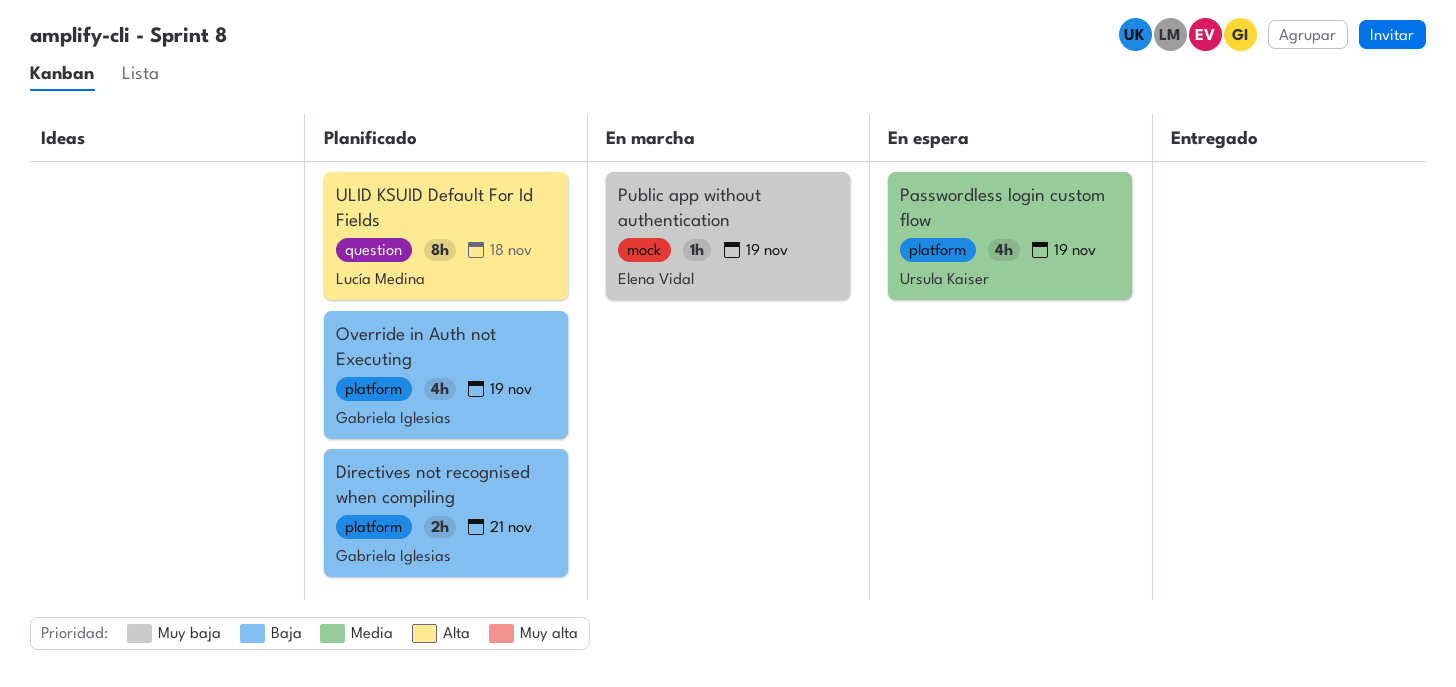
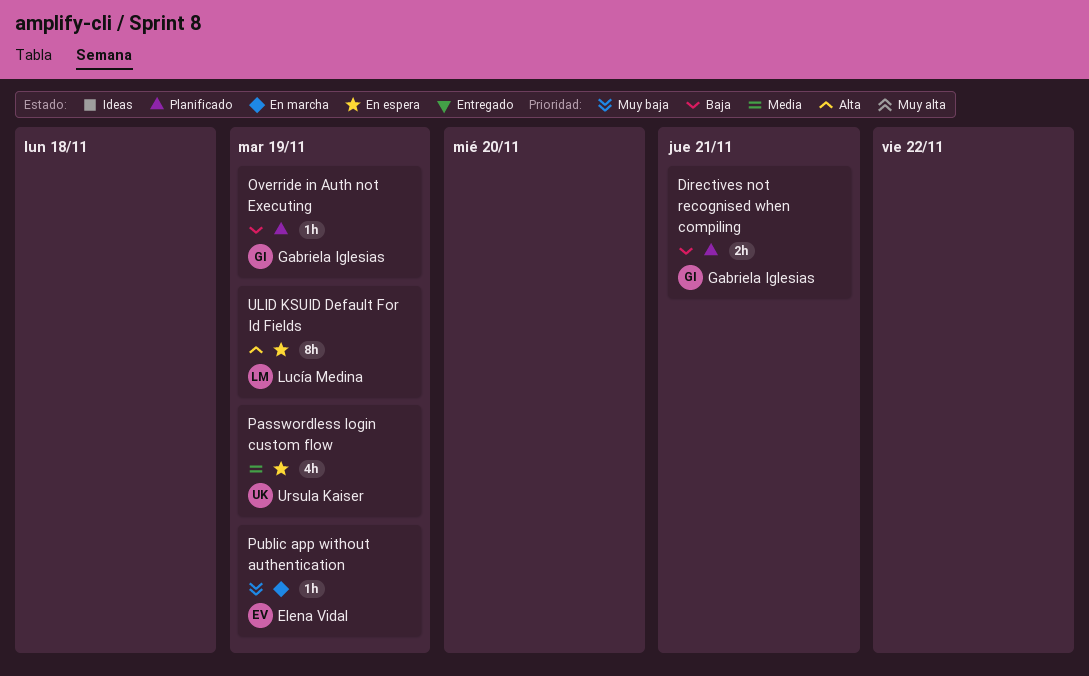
Override in Auth not Executing, estimate: 4h -> 1h
ULID KSUID Default For Id Fields, status: Planificado -> En espera
ULID KSUID Default For Id Fields, due: Nov 18 -> Nov 19

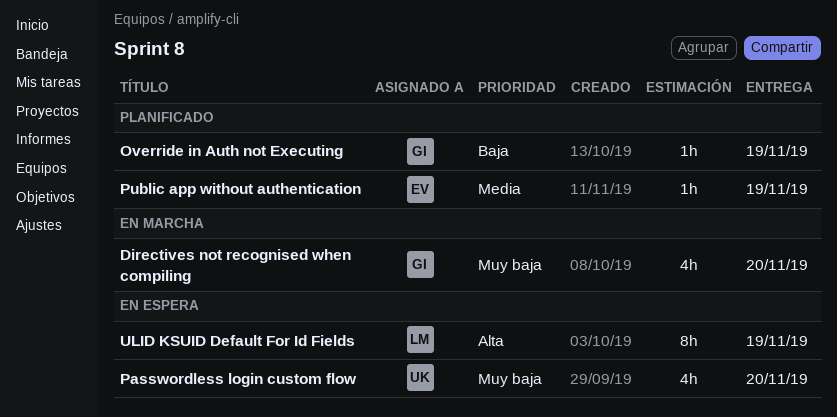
Directives not recognised when compiling, status: Planificado -> En marcha
Directives not recognised when compiling, priority: Baja -> Muy baja
Directives not recognised when compiling, estimate: 2h -> 4h
Directives not recognised when compiling, due: Nov 21 -> Nov 20
Passwordless login custom flow, priority: Media -> Muy baja
Passwordless login custom flow, due: Nov 19 -> Nov 20
Public app without authentication, status: En marcha -> Planificado
Public app without authentication, priority: Muy baja -> Media

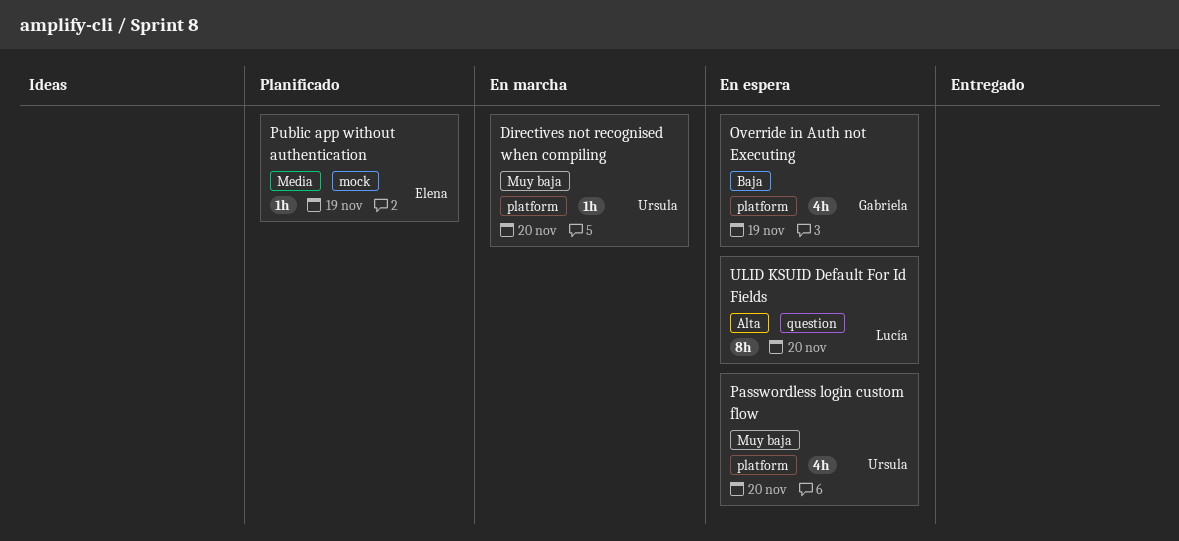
Directives not recognised when compiling, owner: Gabriela -> Ursula
Directives not recognised when compiling, estimate: 4h -> 1h
Override in Auth not Executing, status: Planificado -> En espera
Override in Auth not Executing, estimate: 1h -> 4h
ULID KSUID Default For Id Fields, due: Nov 19 -> Nov 20

